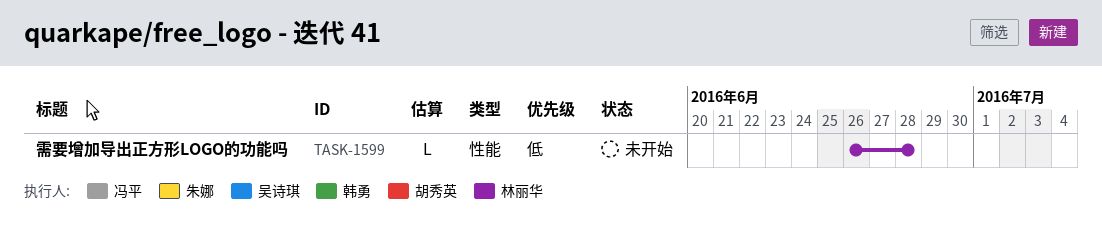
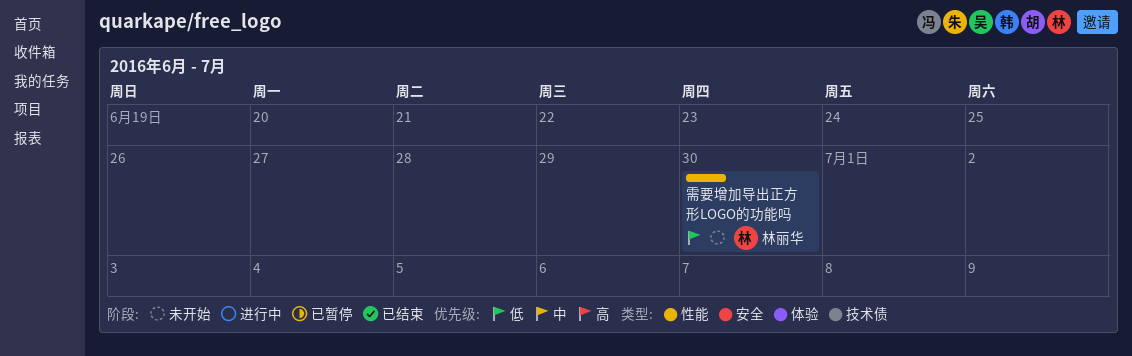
需要增加导出正方形LOGO的功能吗, due: Jun 28 -> Jun 30

